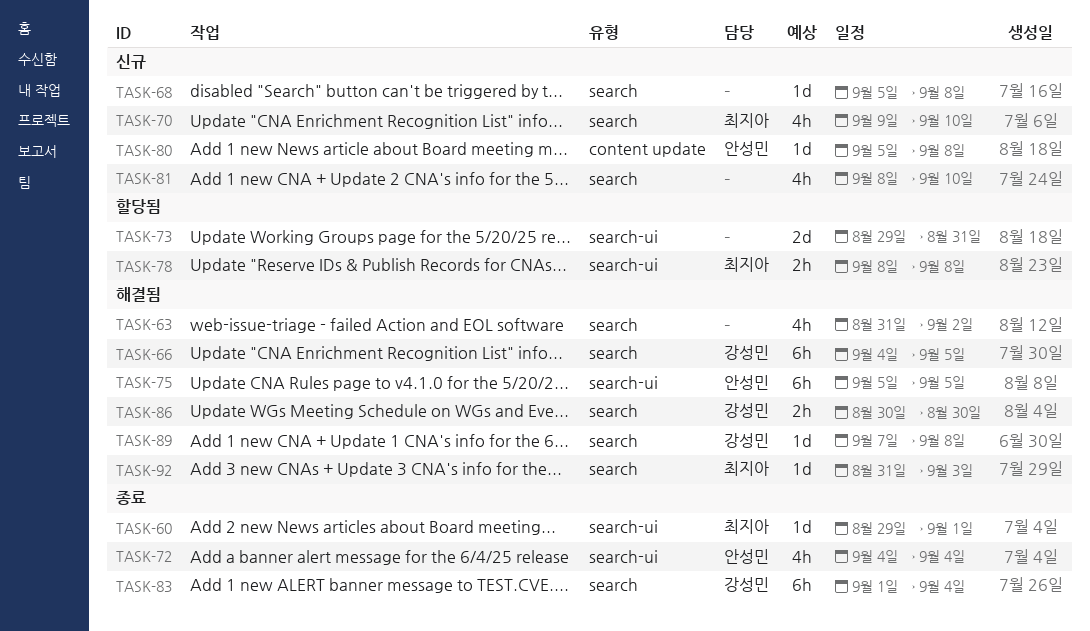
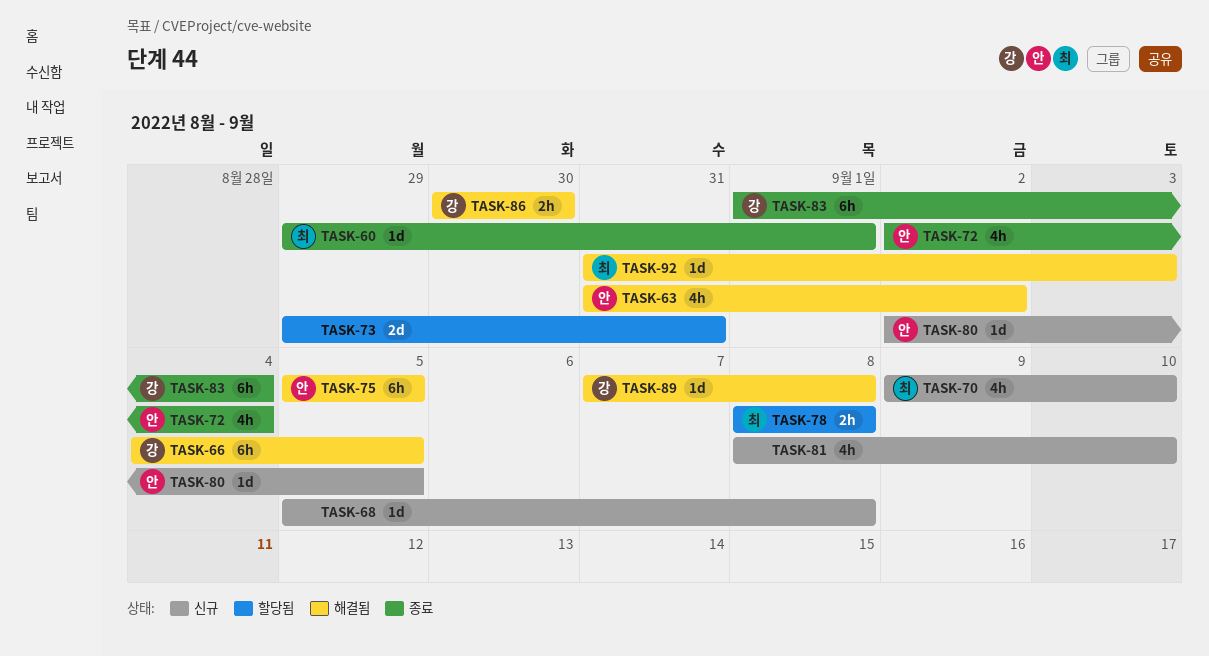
TASK-63, owner: none -> 안성민
TASK-72, start: Sep 4 -> Sep 2
TASK-80, start: Sep 5 -> Sep 2
TASK-80, due: Sep 8 -> Sep 5

